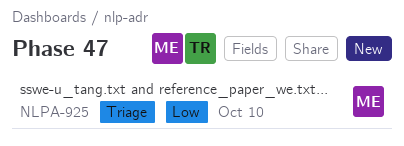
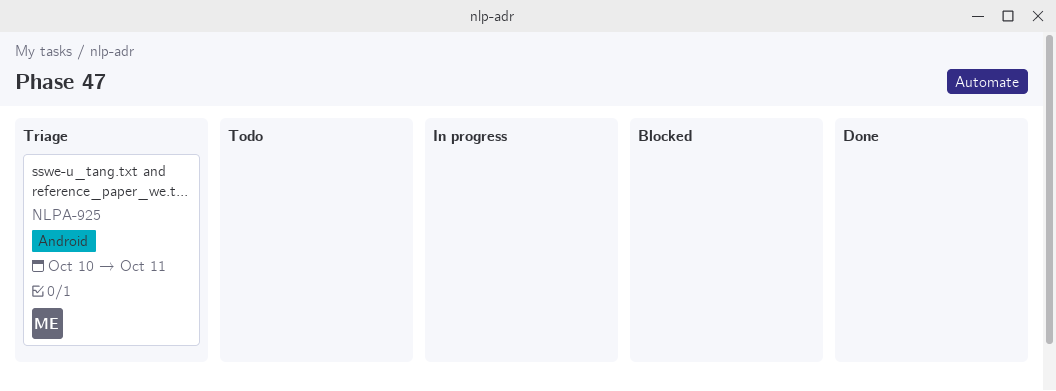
NLPA-925, due: Oct 10 -> Oct 11

